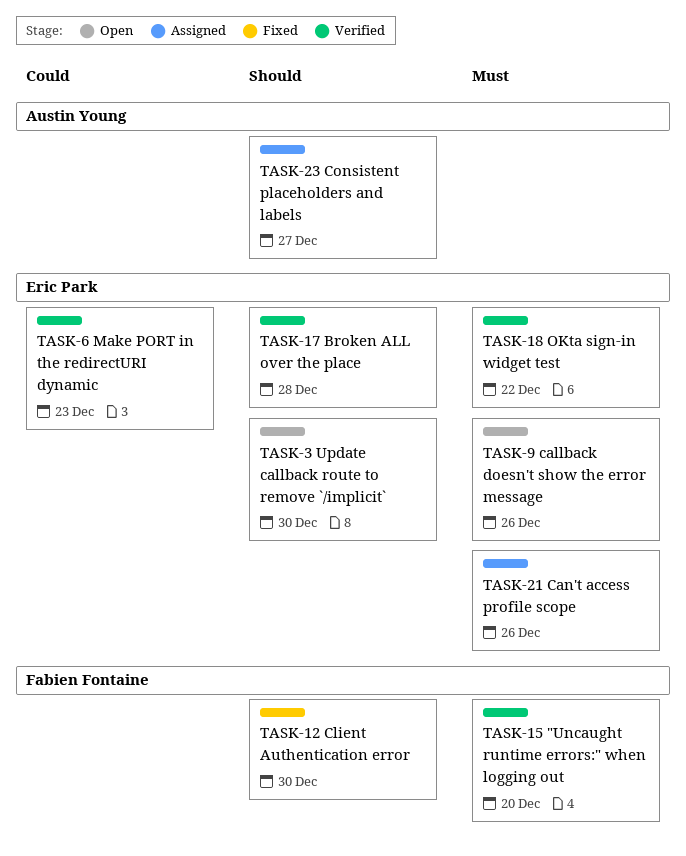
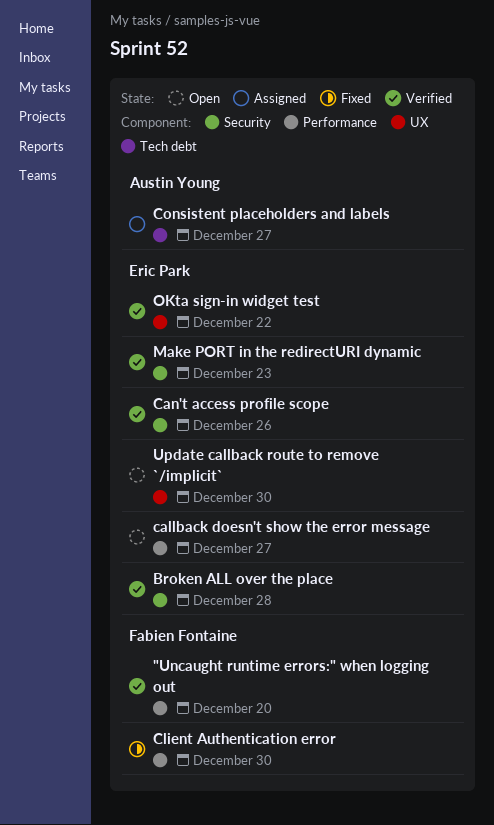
callback doesn't show the error message, due: Dec 26 -> Dec 27
Can't access profile scope, status: Assigned -> Verified

